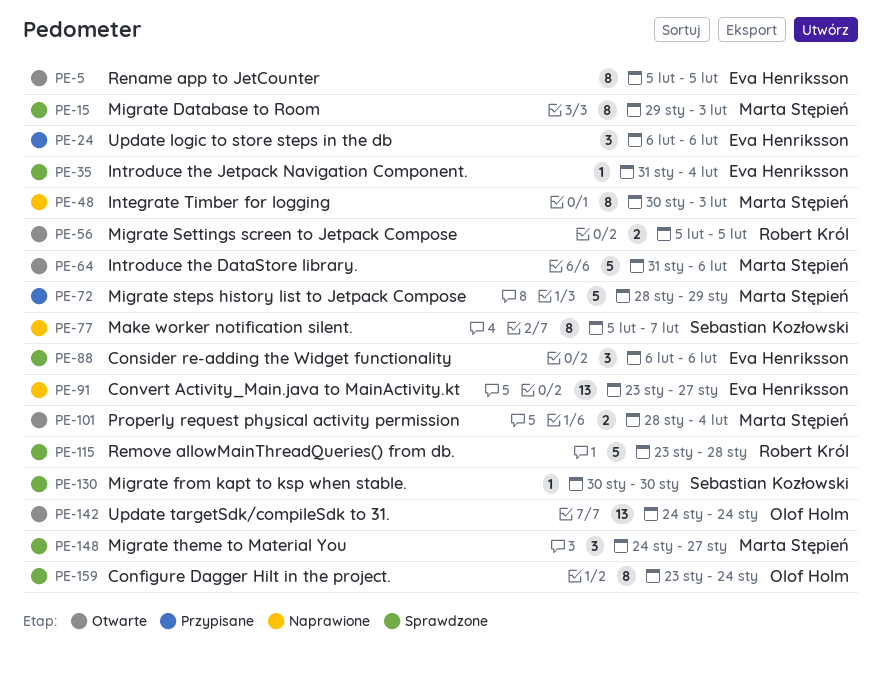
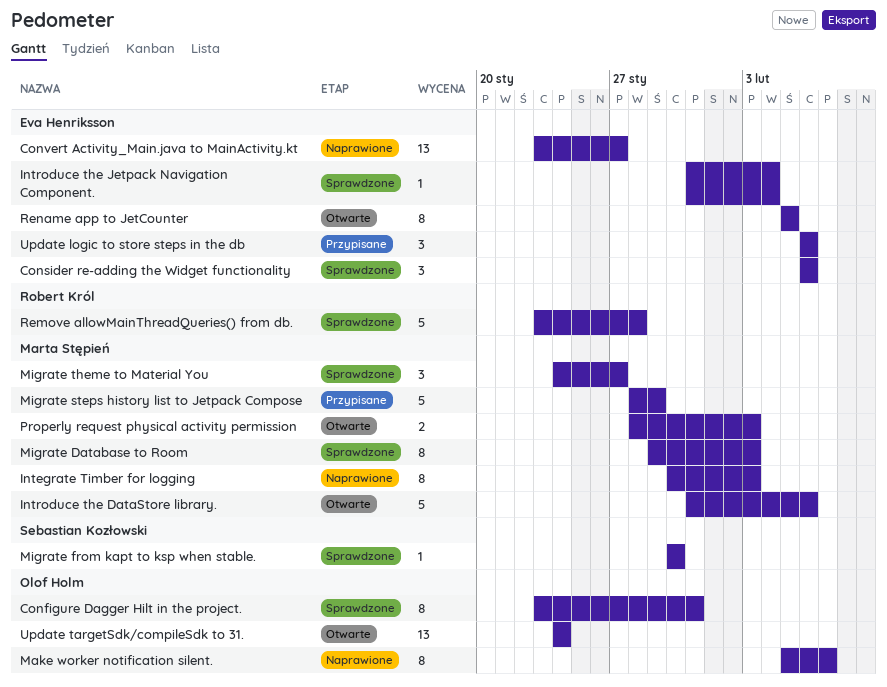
Configure Dagger Hilt in the project., due: Jan 24 -> Jan 31
Make worker notification silent., owner: Sebastian Kozłowski -> Olof Holm
Migrate Settings screen to Jetpack Compose: present -> none
Properly request physical activity permission, due: Feb 4 -> Feb 3

